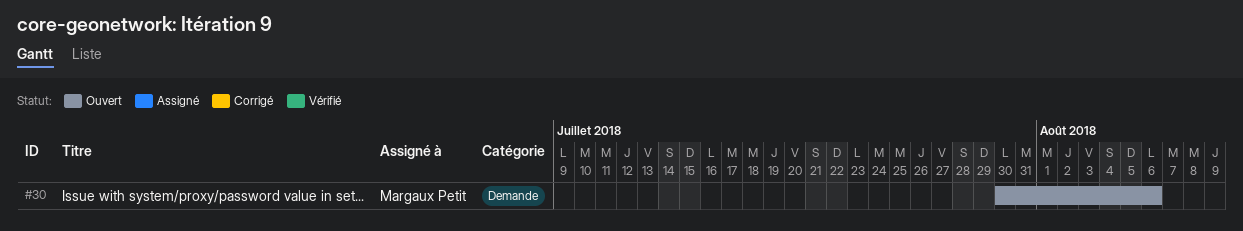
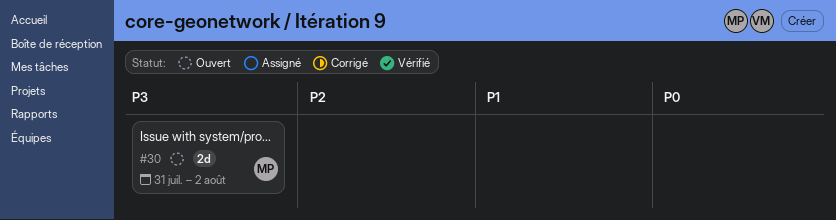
#30, start: Jul 30 -> Jul 31
#30, due: Aug 6 -> Aug 2

